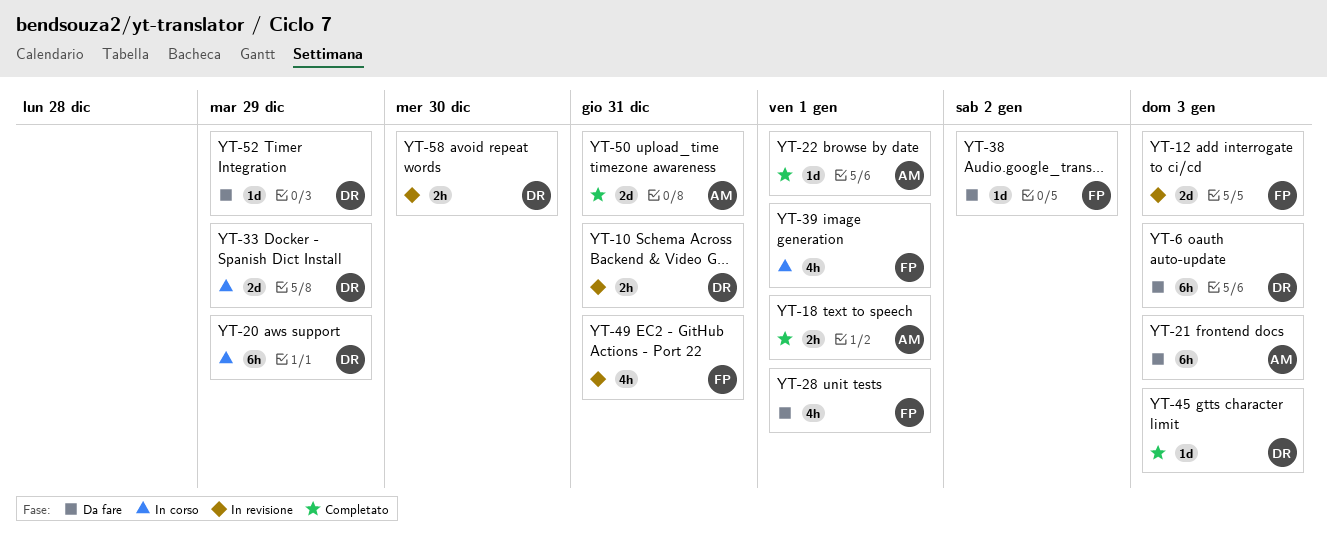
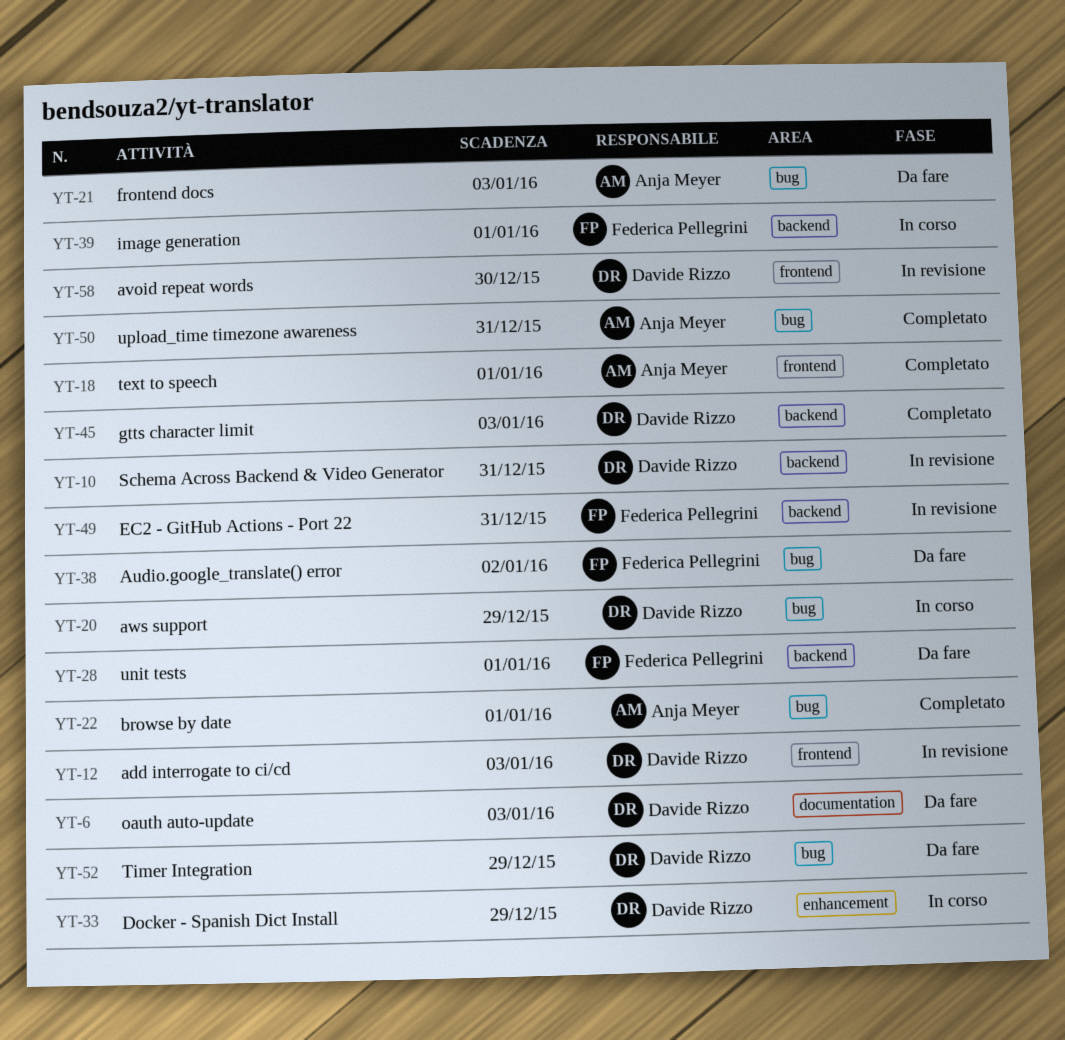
YT-12, owner: Federica Pellegrini -> Davide Rizzo

